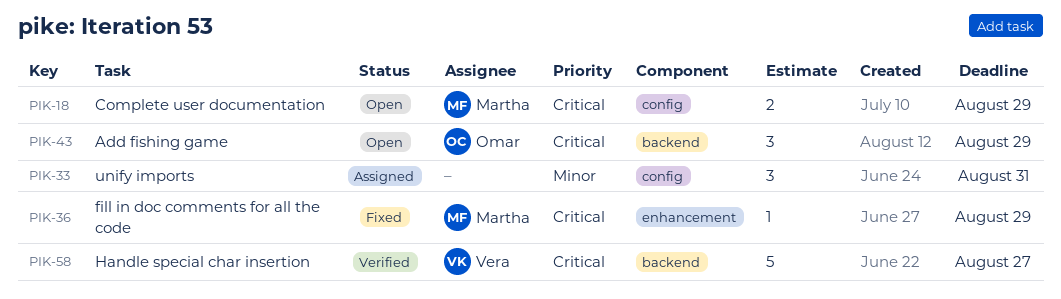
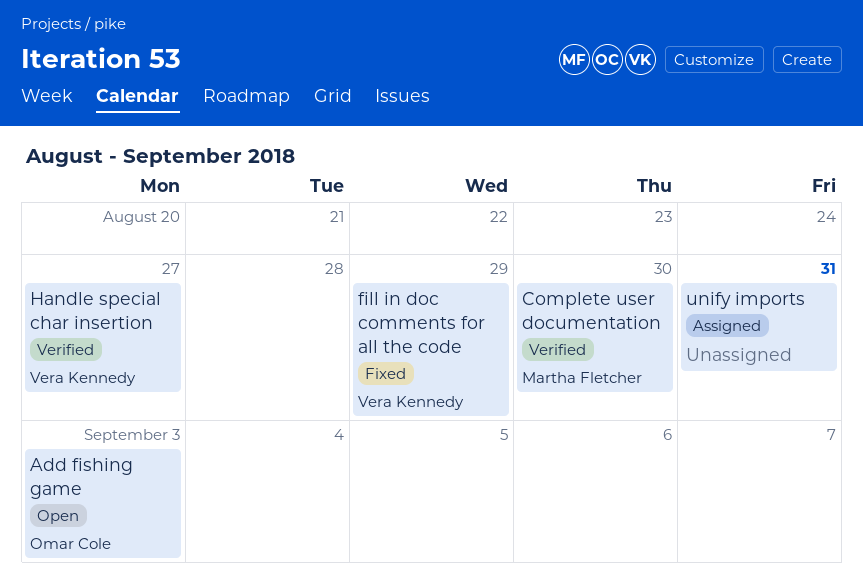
Add fishing game, due: Aug 29 -> Sep 3
Complete user documentation, status: Open -> Verified
Complete user documentation, due: Aug 29 -> Aug 30
fill in doc comments for all the code, owner: Martha Fletcher -> Vera Kennedy

